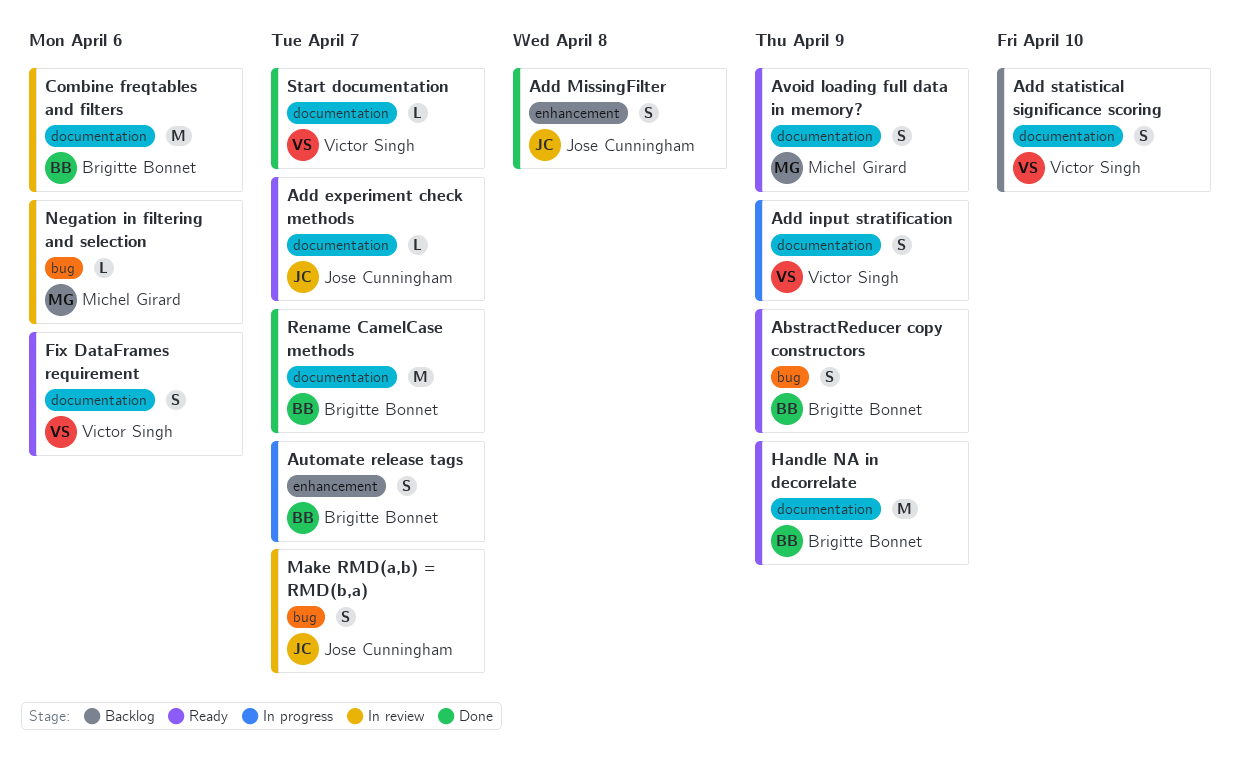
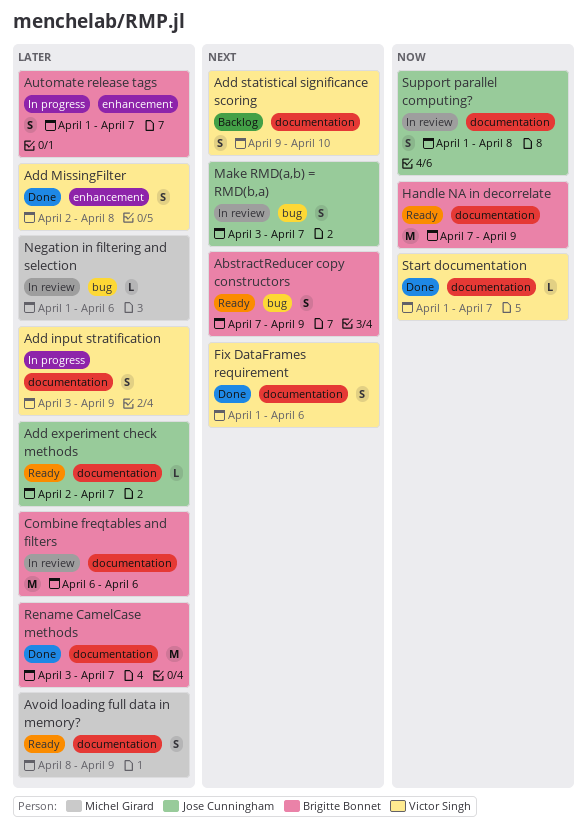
Add MissingFilter, owner: Jose Cunningham -> Victor Singh
Fix DataFrames requirement, status: Ready -> Done
Support parallel computing?: none -> present

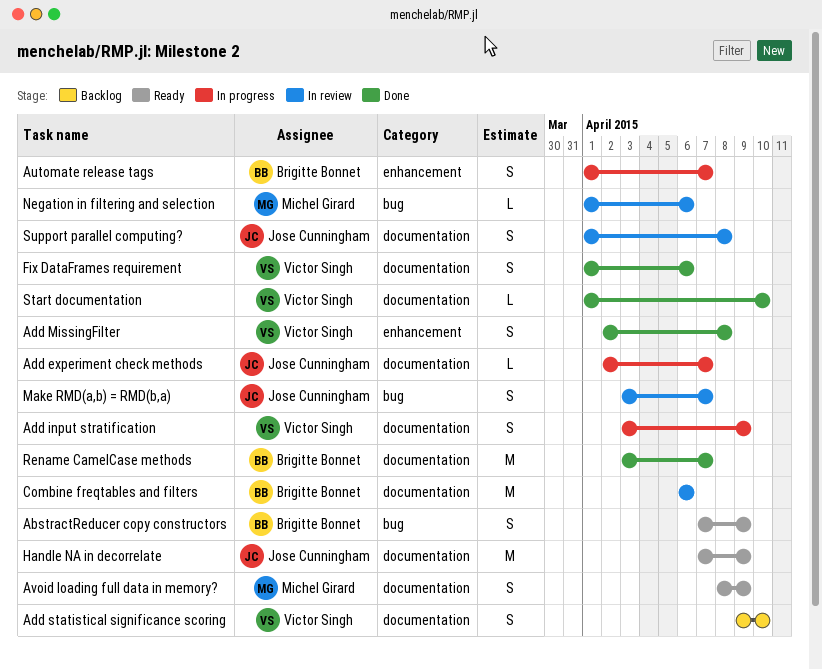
Add experiment check methods, status: Ready -> In progress
Handle NA in decorrelate, owner: Brigitte Bonnet -> Jose Cunningham
Start documentation, due: Apr 7 -> Apr 10

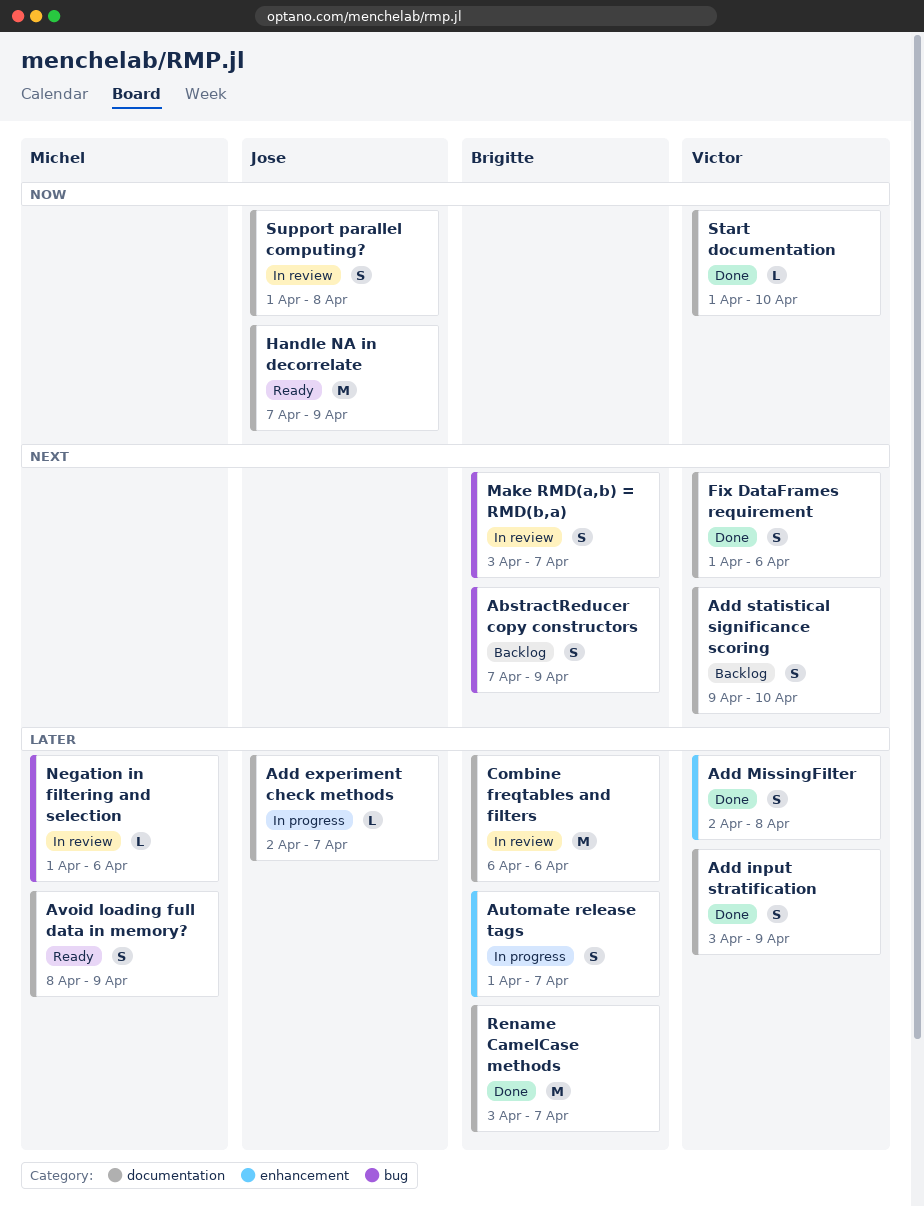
AbstractReducer copy constructors, status: Ready -> Backlog
Add input stratification, status: In progress -> Done
Make RMD(a,b) = RMD(b,a), owner: Jose Cunningham -> Brigitte Bonnet

